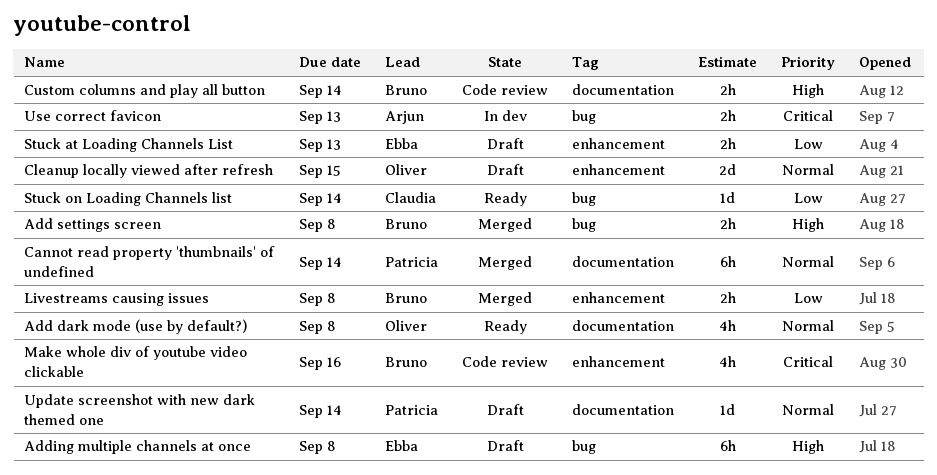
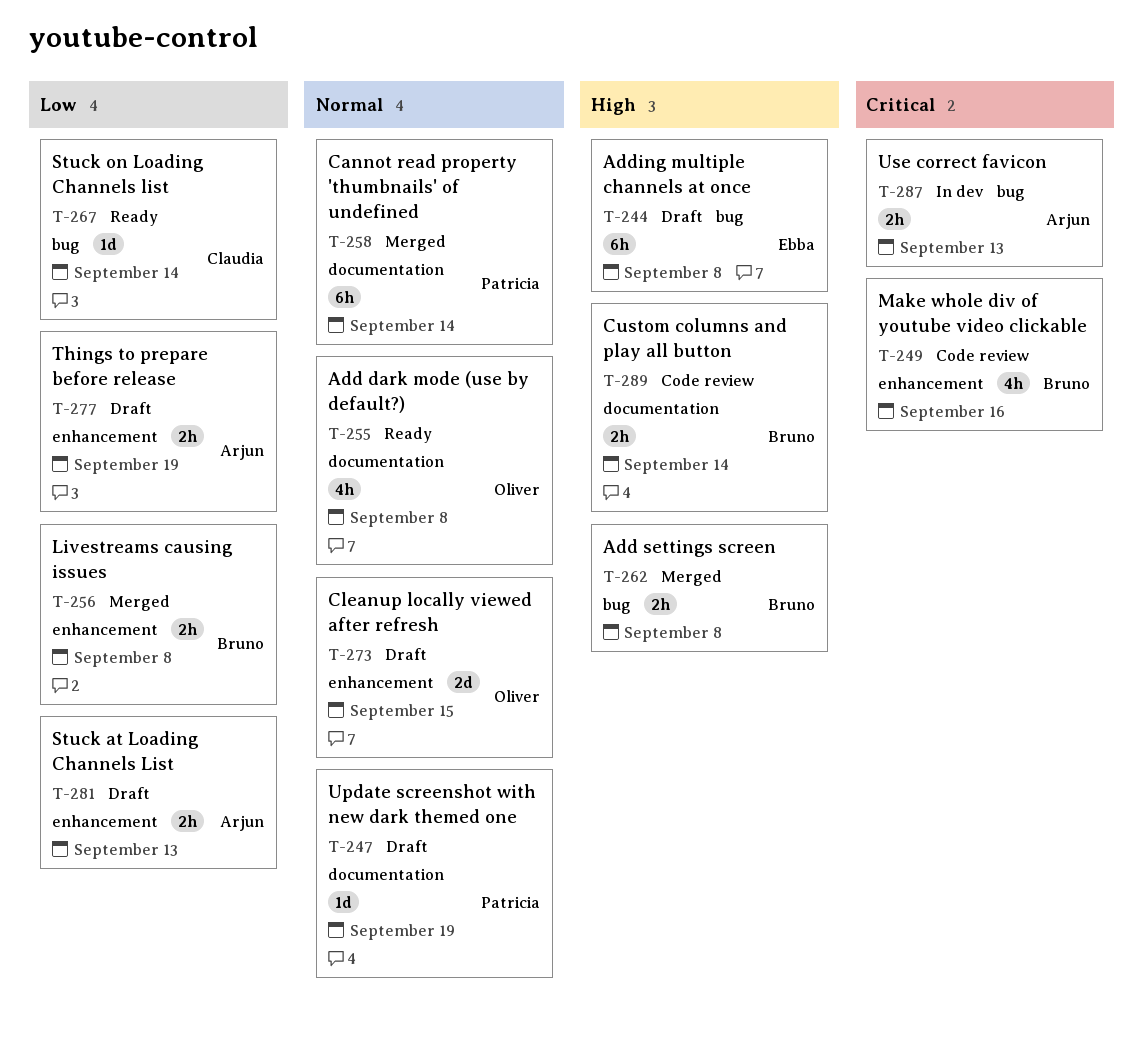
Stuck at Loading Channels List, owner: Ebba -> Arjun
Things to prepare before release: none -> present
Update screenshot with new dark themed one, due: Sep 14 -> Sep 19

